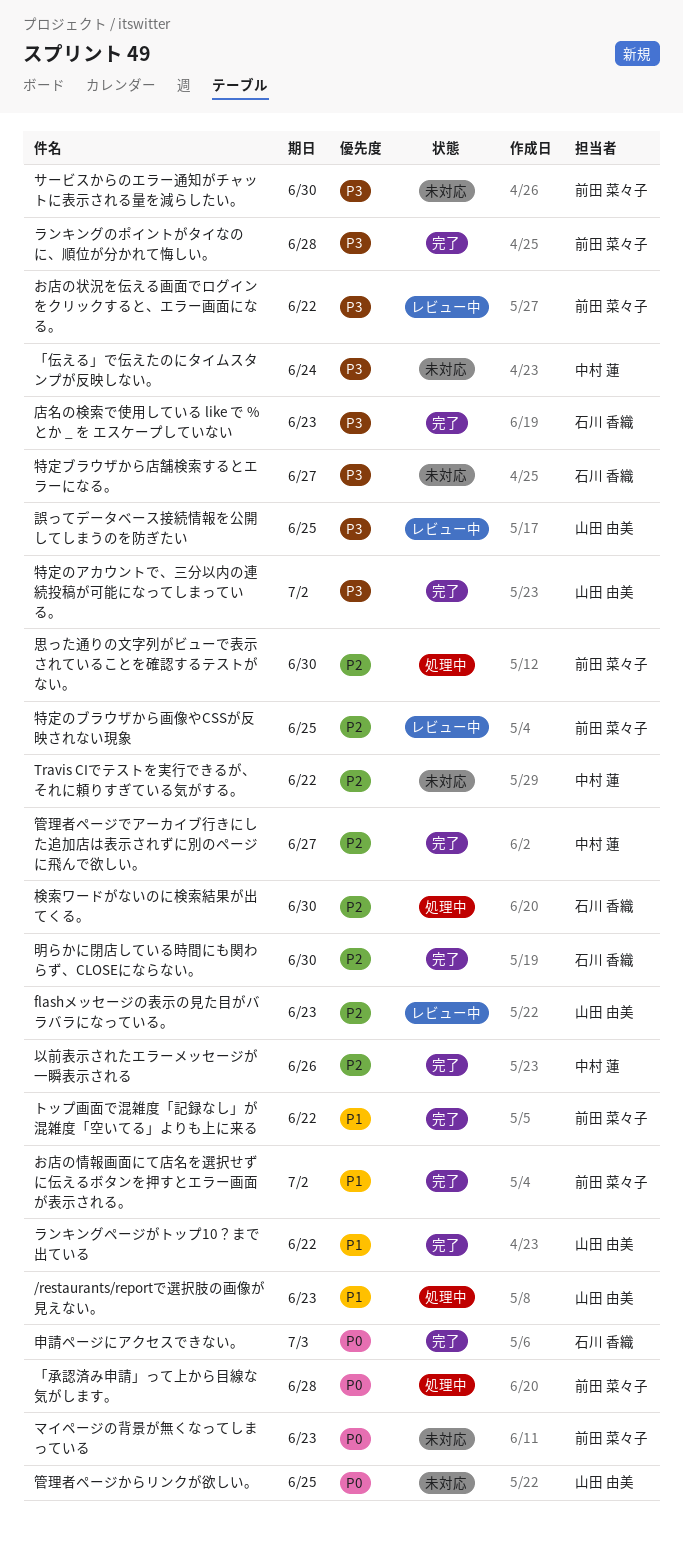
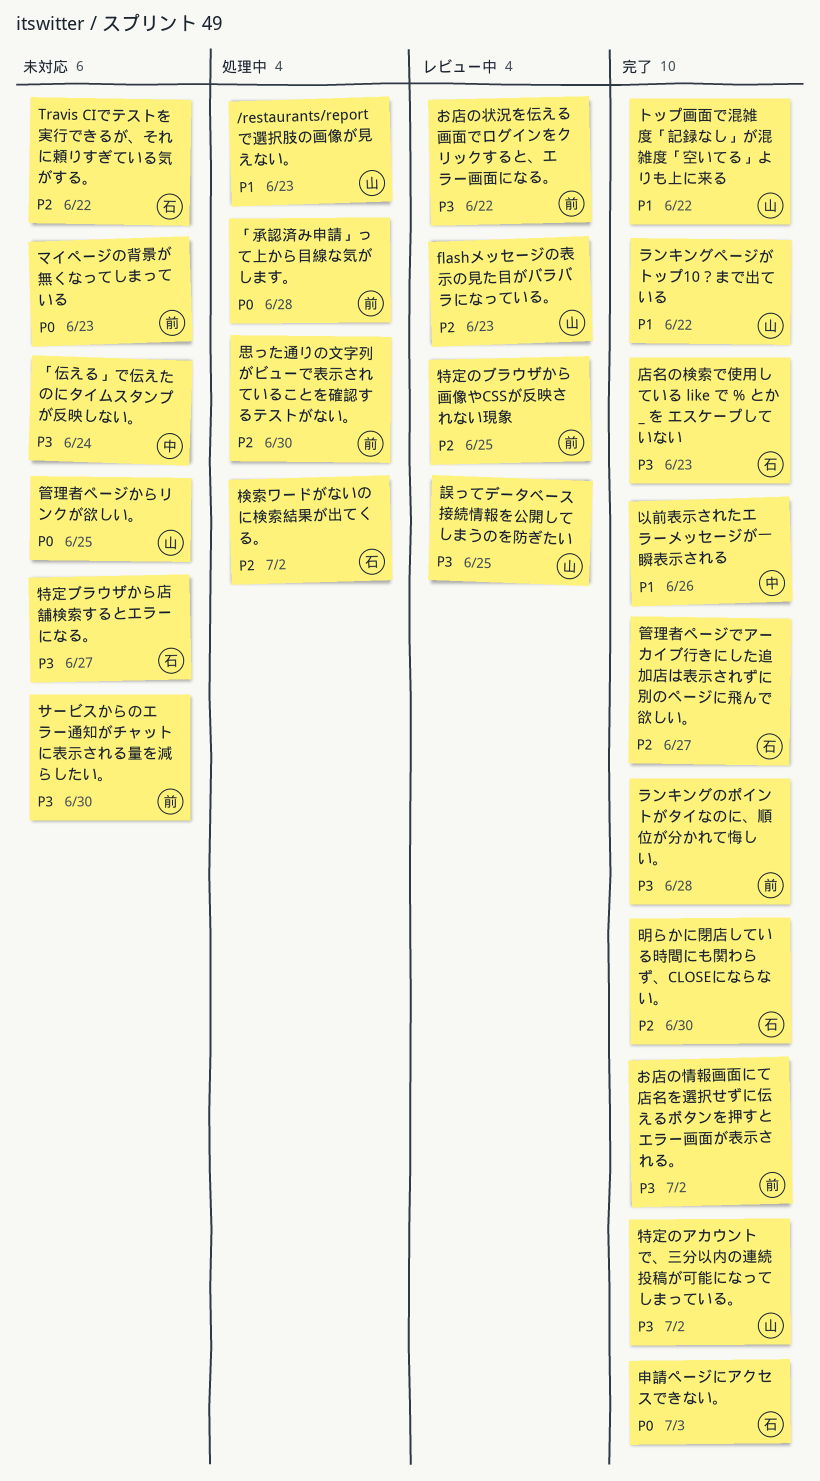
Travis CIでテストを実行できるが、それに頼りすぎている気がする。, owner: 中村 蓮 -> 石川 香織
お店の情報画面にて店名を選択せずに伝えるボタンを押すとエラー画面が表示される。, priority: P1 -> P3
トップ画面で混雑度「記録なし」が混雑度「空いてる」よりも上に来る, owner: 前田 菜々子 -> 山田 由美
以前表示されたエラーメッセージが一瞬表示される, priority: P2 -> P1
検索ワードがないのに検索結果が出てくる。, due: Jun 30 -> Jul 2
管理者ページでアーカイブ行きにした追加店は表示されずに別のページに飛んで欲しい。, owner: 中村 蓮 -> 石川 香織

